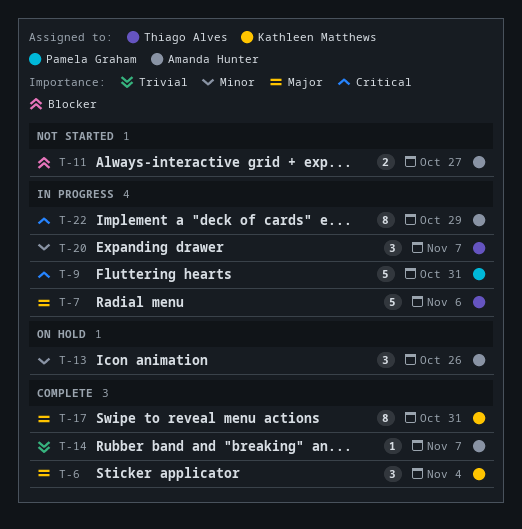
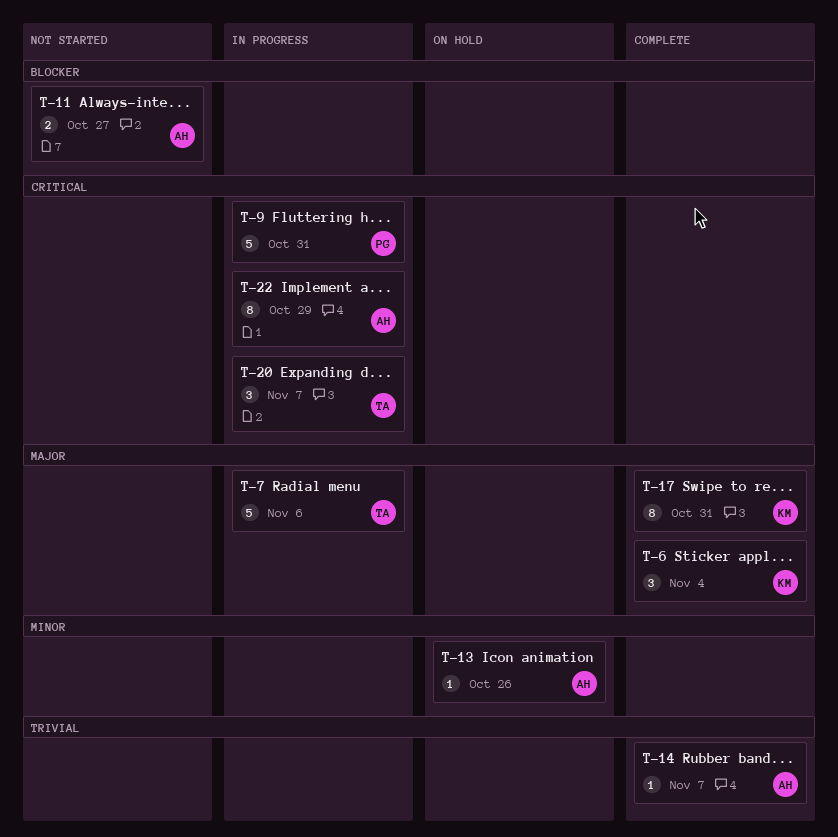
T-13, estimate: 3 -> 1
T-20, priority: Minor -> Critical

